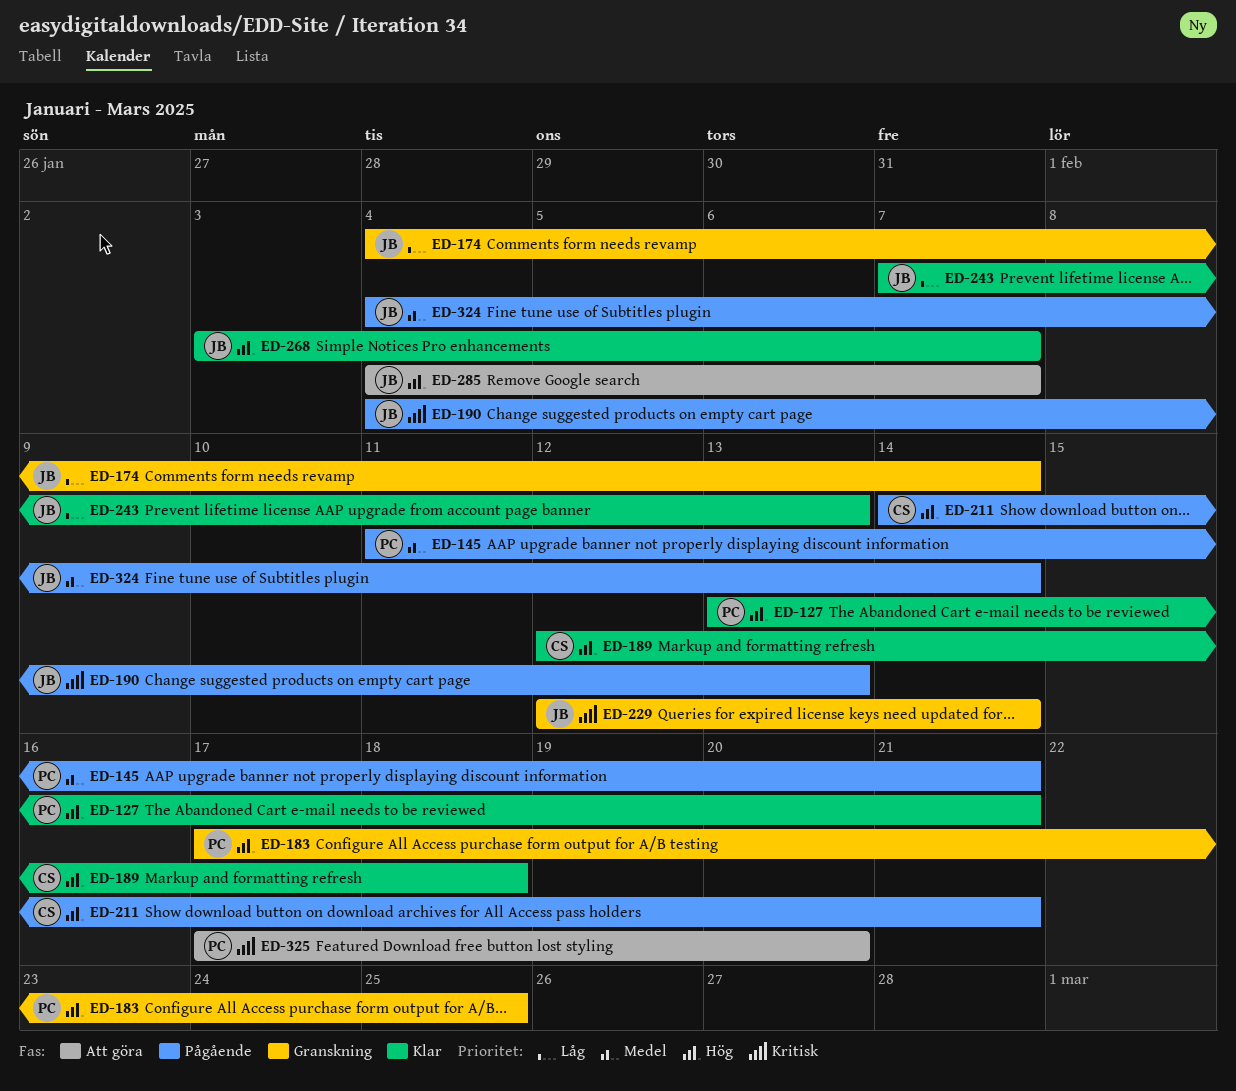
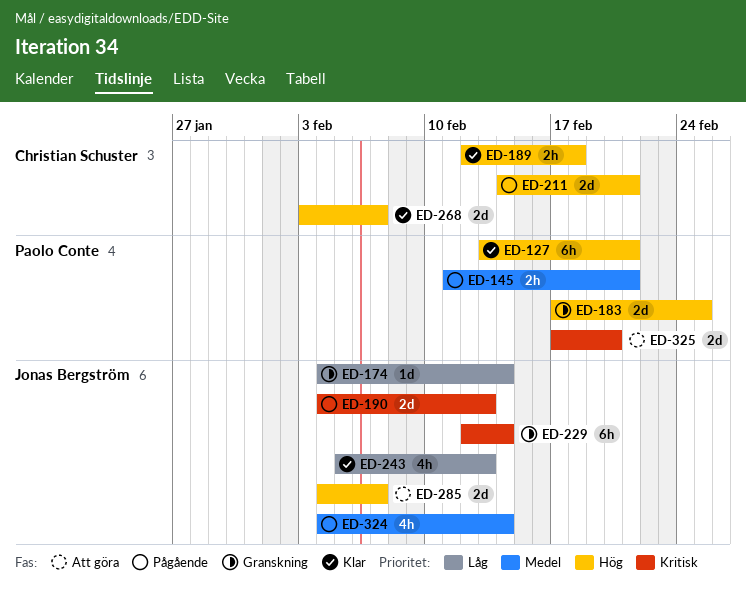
ED-243, start: Feb 7 -> Feb 5
ED-268, owner: Jonas Bergström -> Christian Schuster

